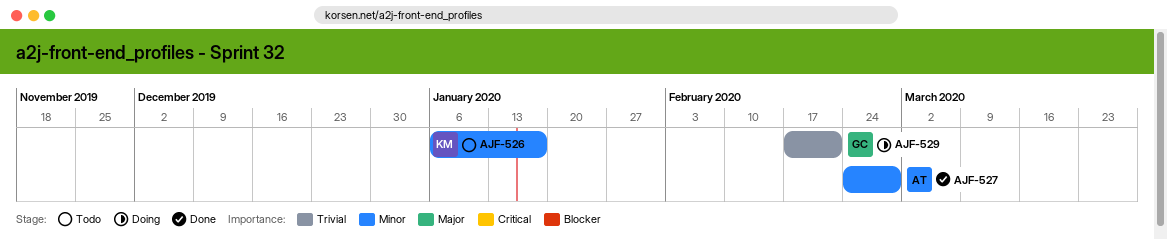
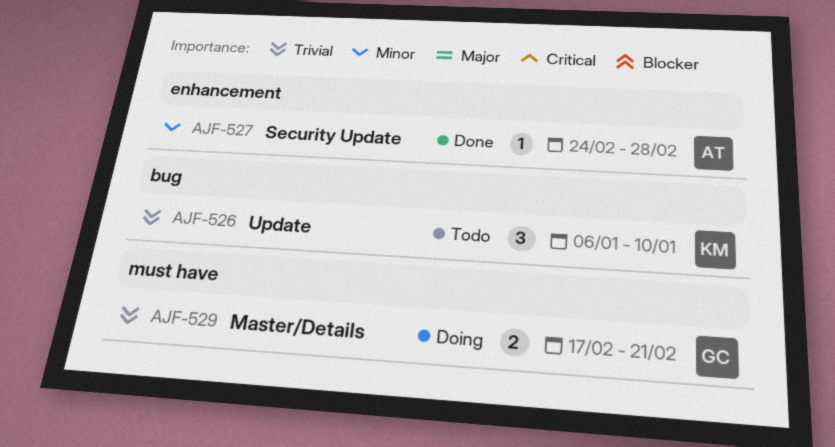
AJF-526, priority: Minor -> Trivial
AJF-526, due: Jan 17 -> Jan 10

